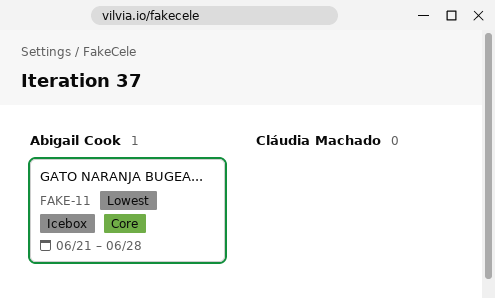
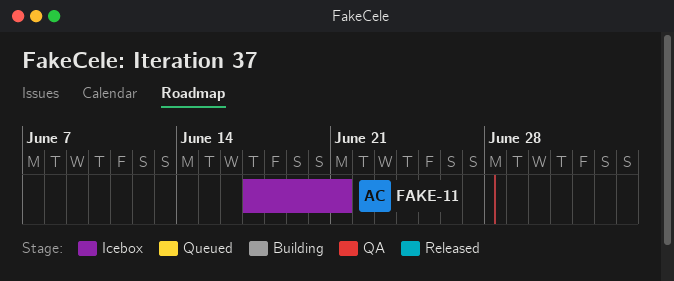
FAKE-11, start: Jun 21 -> Jun 17
FAKE-11, due: Jun 28 -> Jun 21

